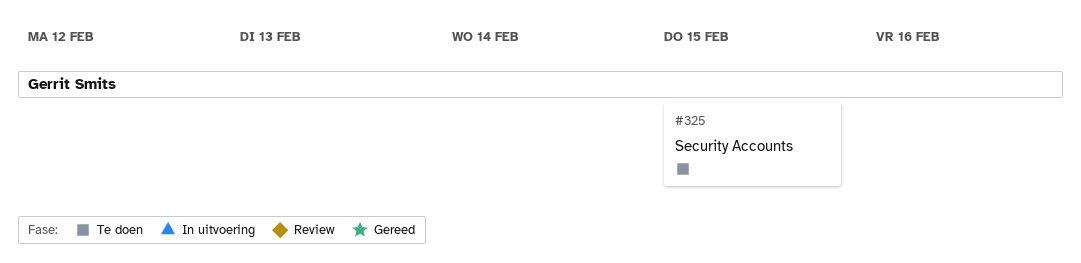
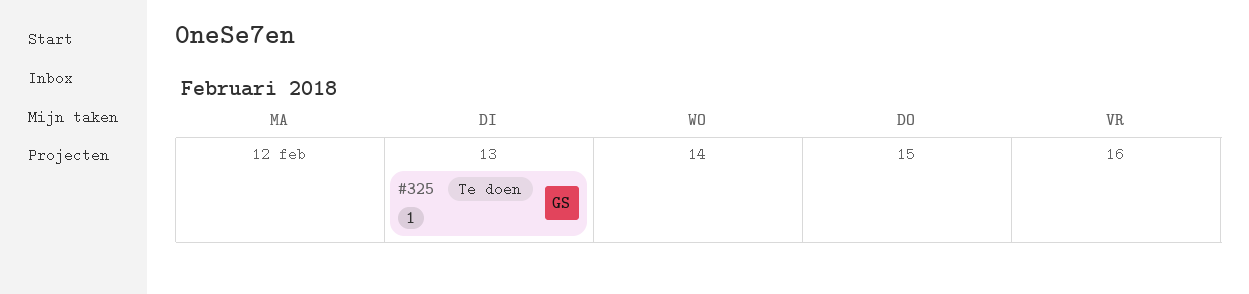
#325, due: Feb 15 -> Feb 13

